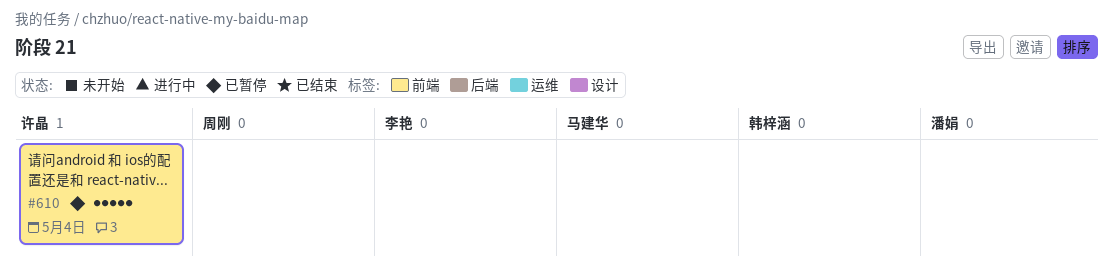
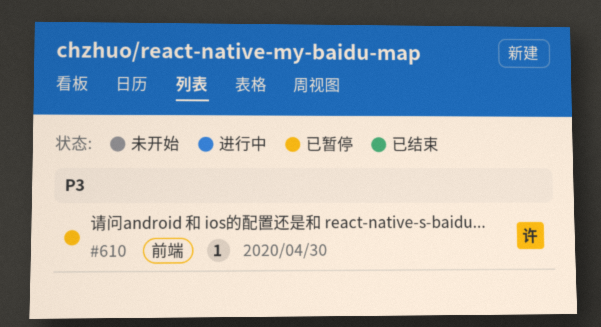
#610, estimate: 5 -> 1
#610, due: May 4 -> Apr 30

